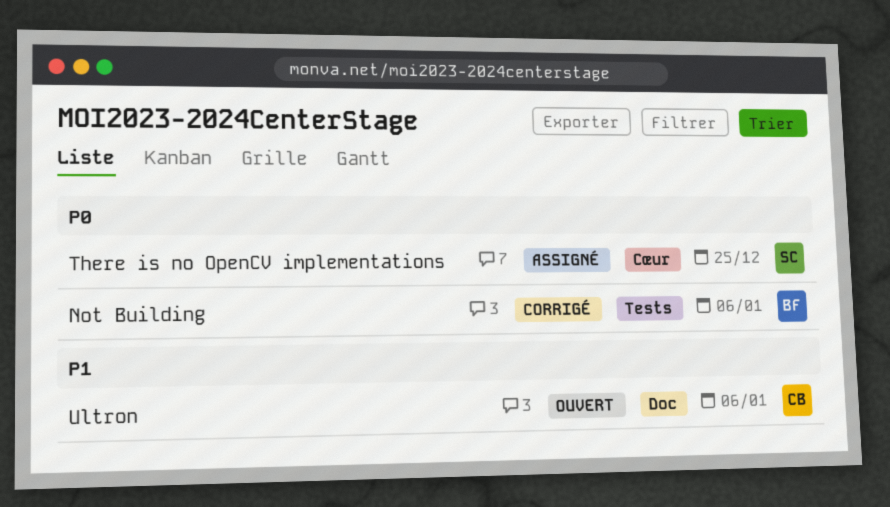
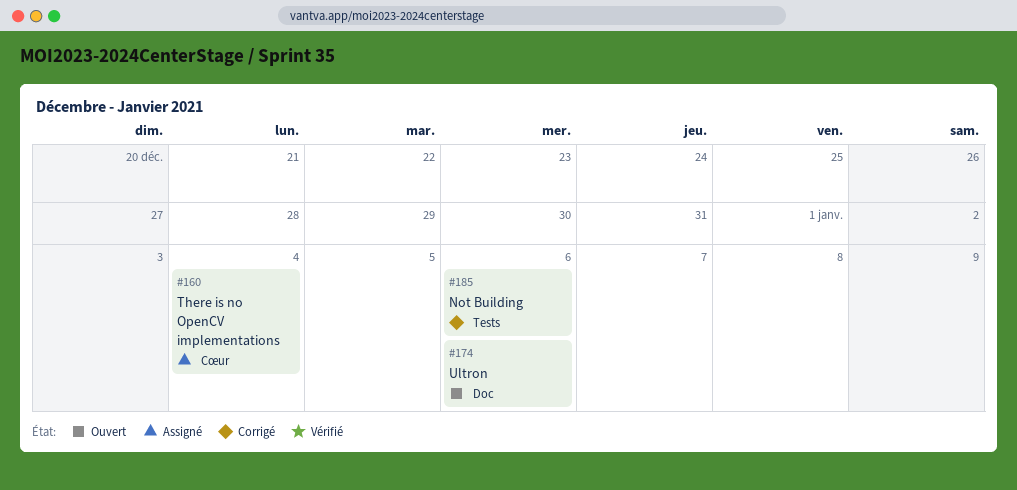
There is no OpenCV implementations, due: Dec 25 -> Jan 4

